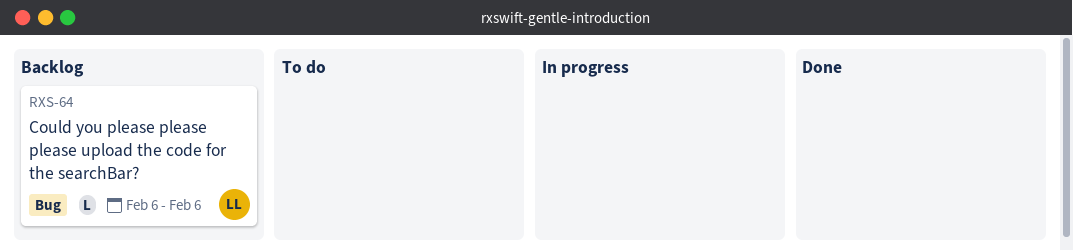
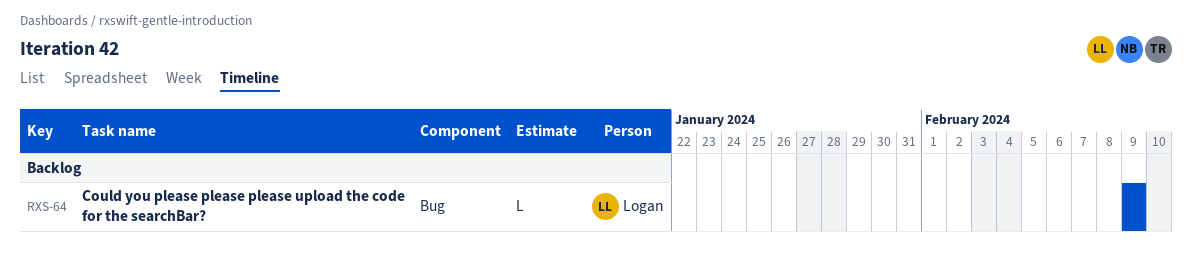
RXS-64, start: Feb 6 -> Feb 9
RXS-64, due: Feb 6 -> Feb 9

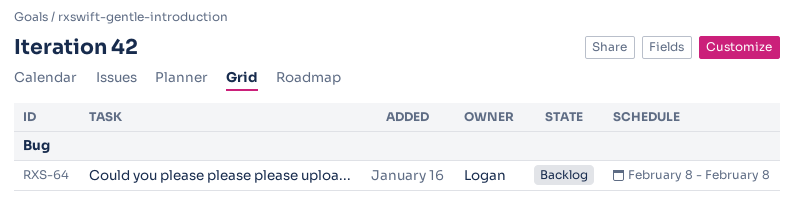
RXS-64, start: Feb 9 -> Feb 8
RXS-64, due: Feb 9 -> Feb 8

